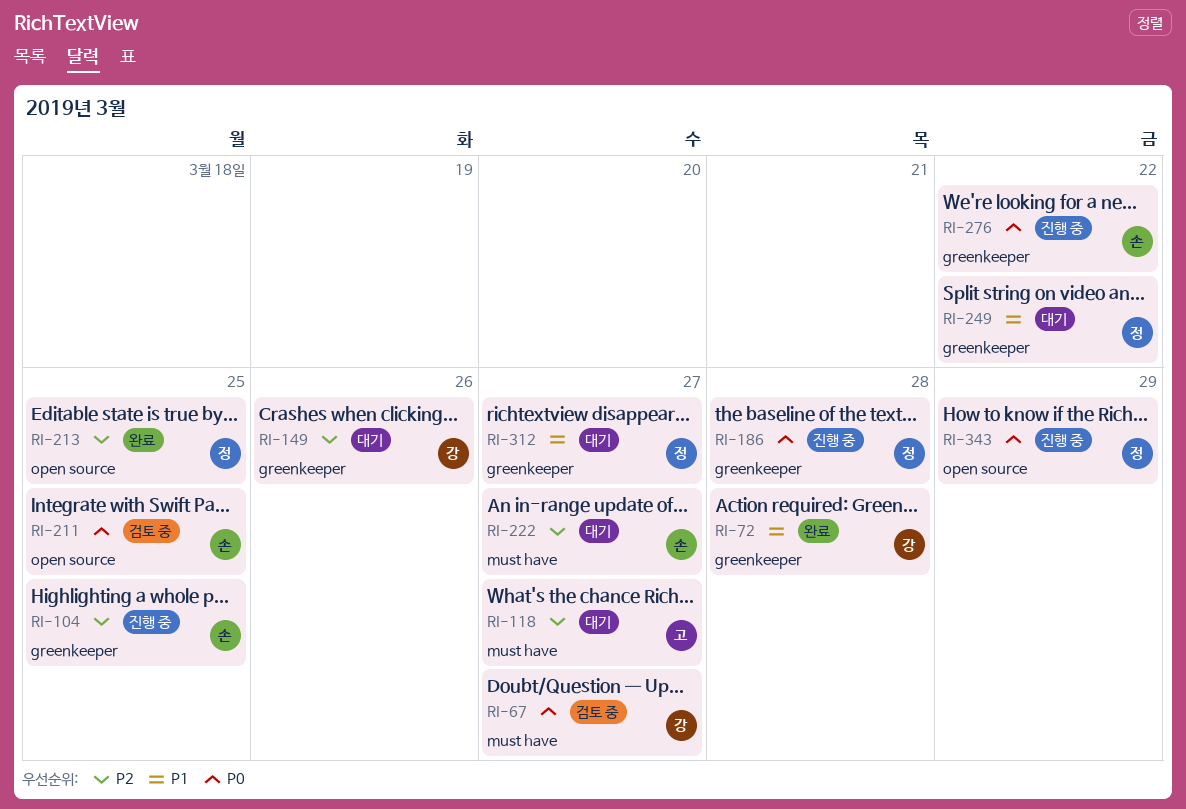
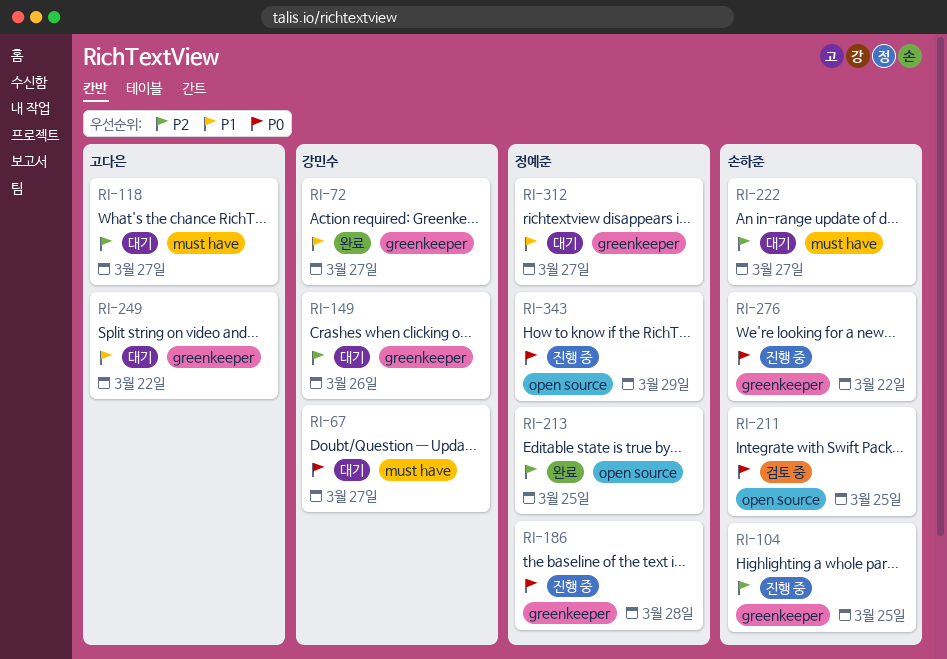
RI-67, status: 검토 중 -> 대기
RI-72, due: Mar 28 -> Mar 27
RI-249, owner: 정예준 -> 고다은

